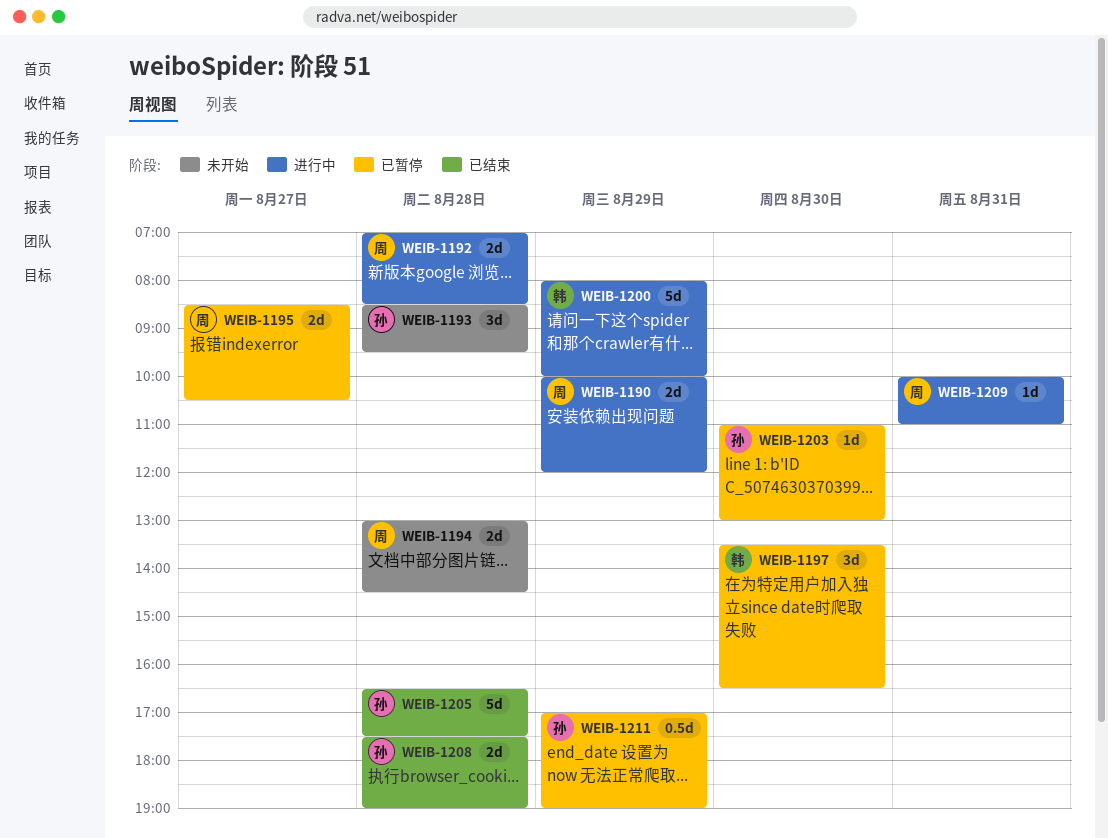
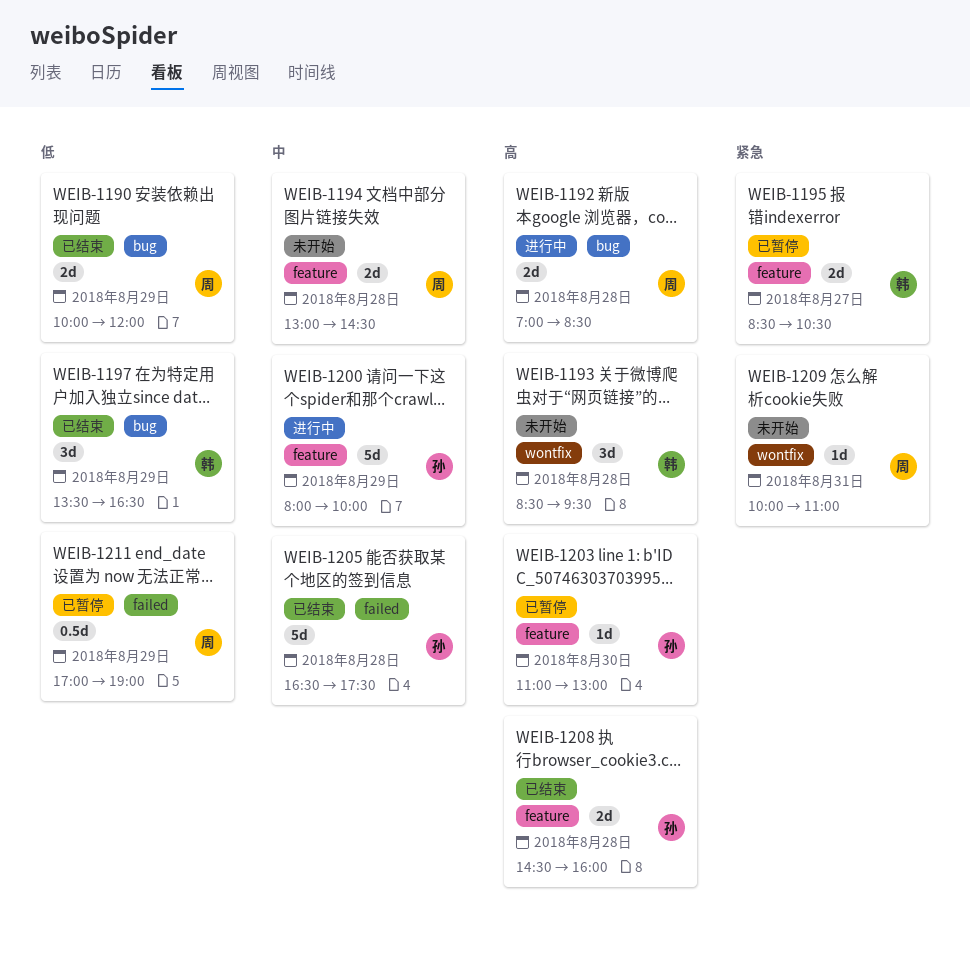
WEIB-1190, status: 进行中 -> 已结束
WEIB-1193, owner: 孙 -> 韩
WEIB-1195, owner: 周 -> 韩
WEIB-1197, status: 已暂停 -> 已结束
WEIB-1197, day: Aug 30 -> Aug 29
WEIB-1200, owner: 韩 -> 孙
WEIB-1208, begins: 17:30 -> 14:30
WEIB-1208, ends: 19:00 -> 16:00
WEIB-1209, status: 进行中 -> 未开始
WEIB-1211, owner: 孙 -> 周

